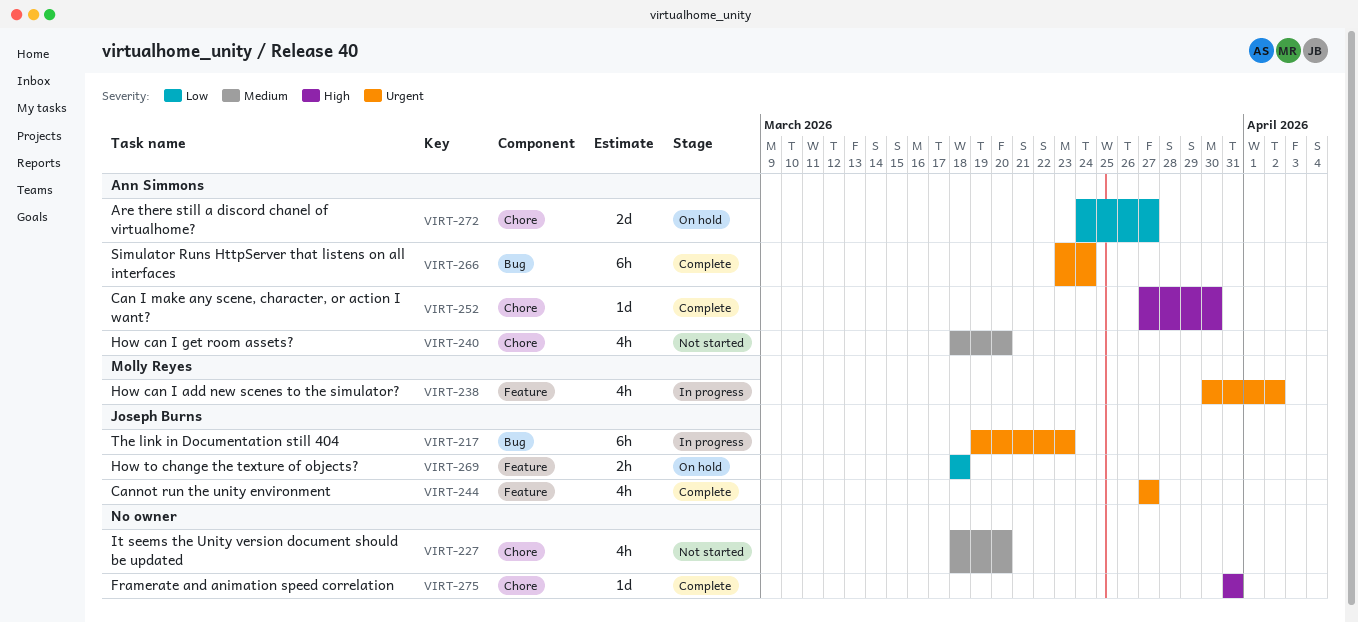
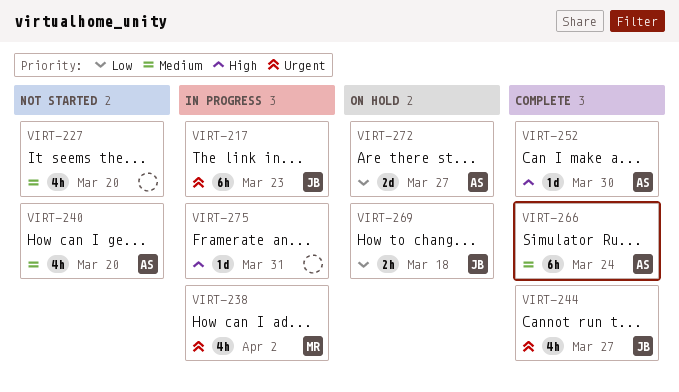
VIRT-266, priority: Urgent -> Medium
VIRT-275, status: Complete -> In progress

